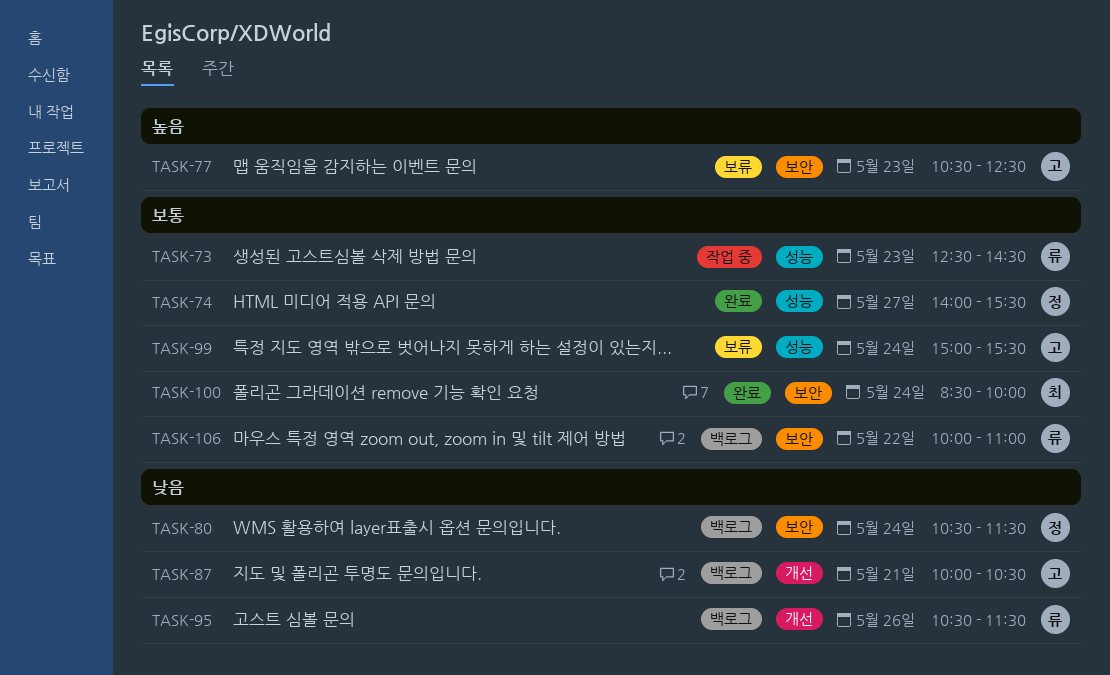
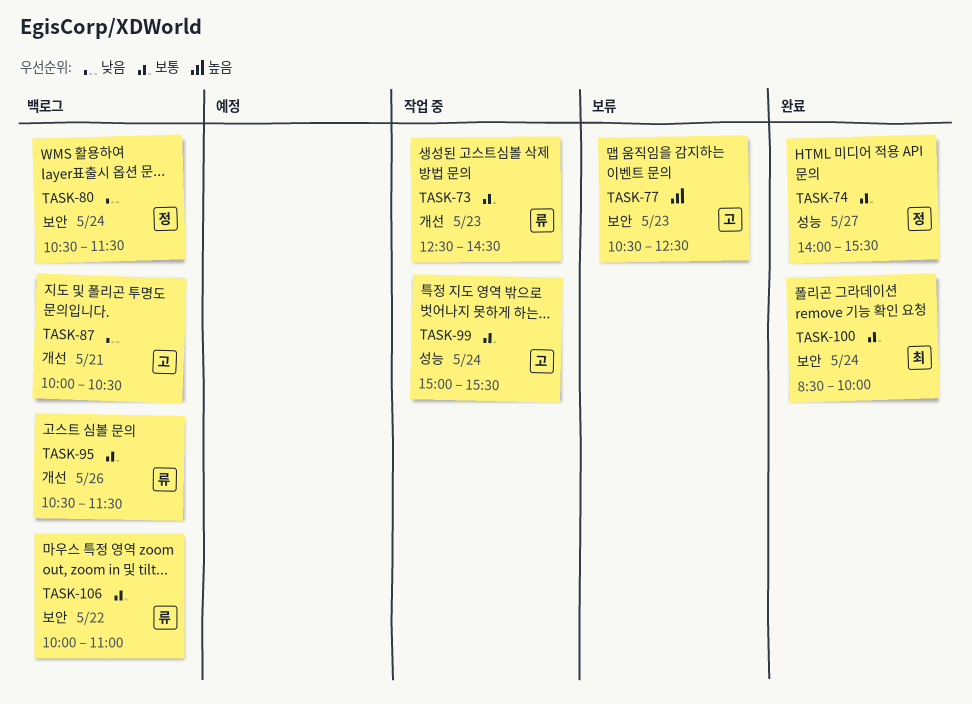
TASK-73, label: 성능 -> 개선
TASK-95, priority: 낮음 -> 보통
TASK-99, status: 보류 -> 작업 중

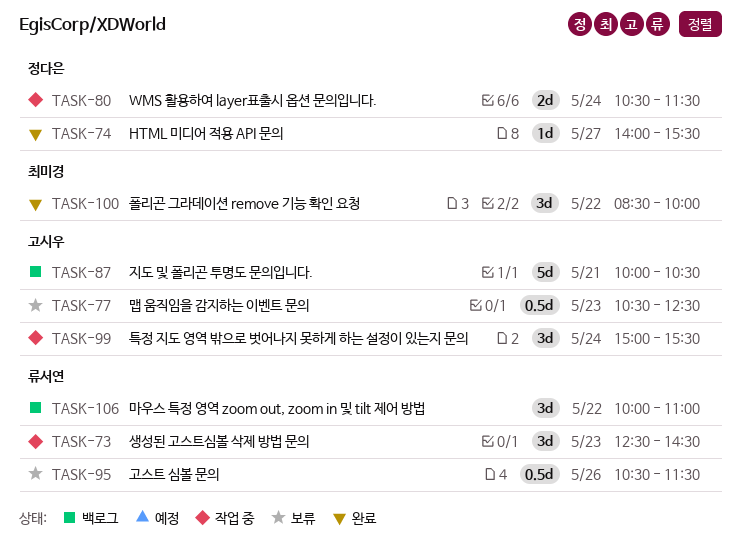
TASK-80, status: 백로그 -> 작업 중
TASK-95, status: 백로그 -> 보류
TASK-100, day: May 24 -> May 22

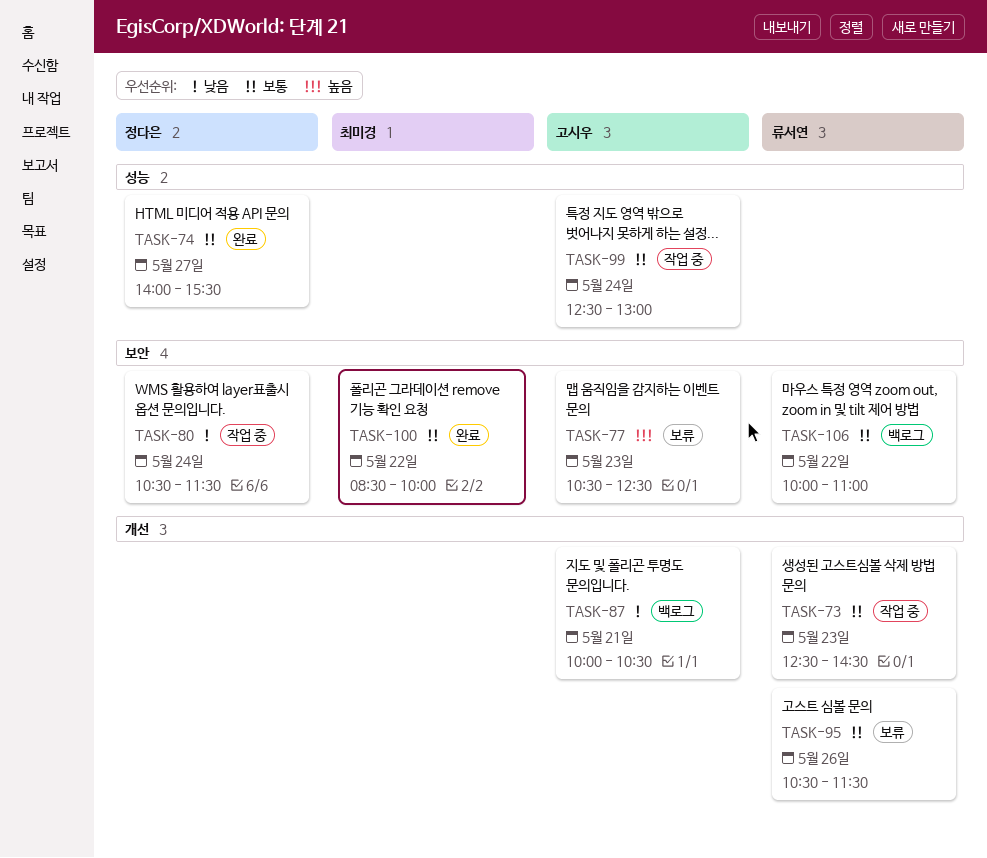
TASK-99, begins: 15:00 -> 12:30
TASK-99, ends: 15:30 -> 13:00

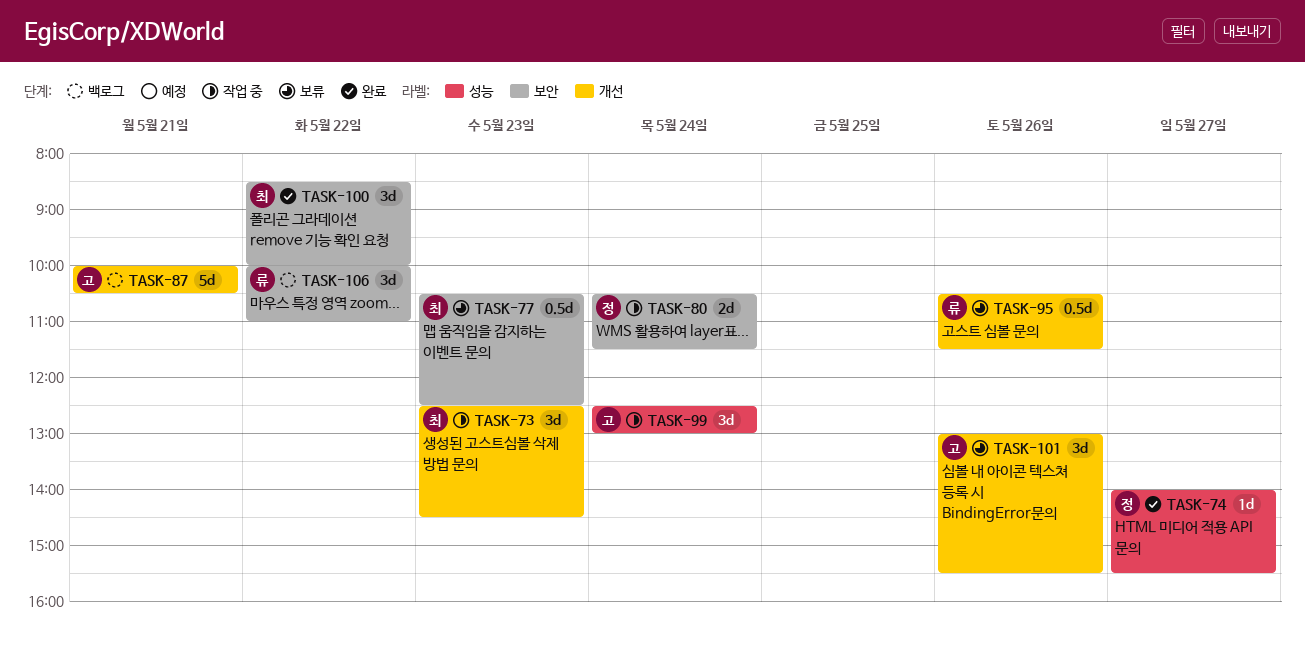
TASK-73, owner: 류서연 -> 최미경
TASK-77, owner: 고시우 -> 최미경
TASK-101: none -> present

